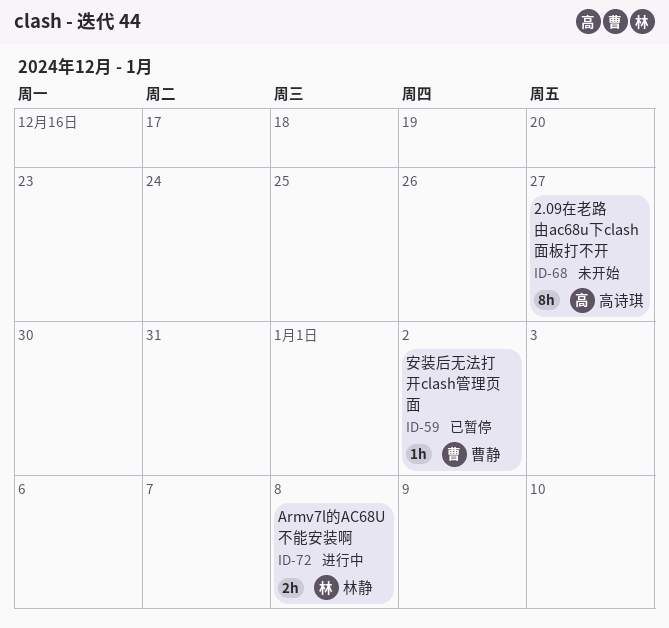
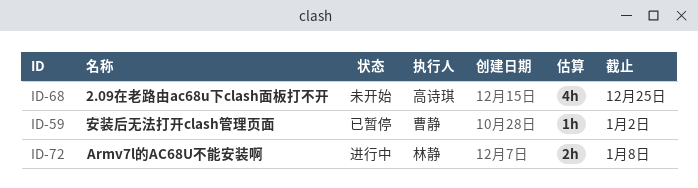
ID-68, estimate: 8h -> 4h
ID-68, due: Dec 27 -> Dec 25

